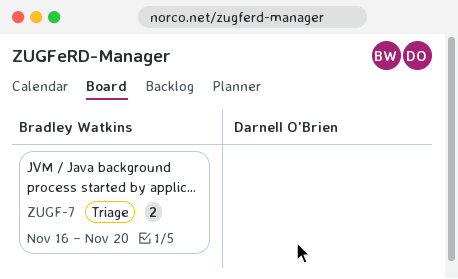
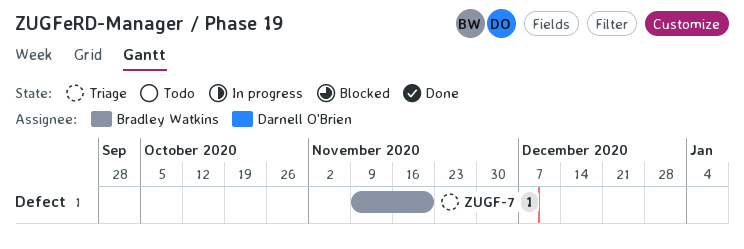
ZUGF-7, estimate: 2 -> 1
ZUGF-7, start: Nov 16 -> Nov 9

